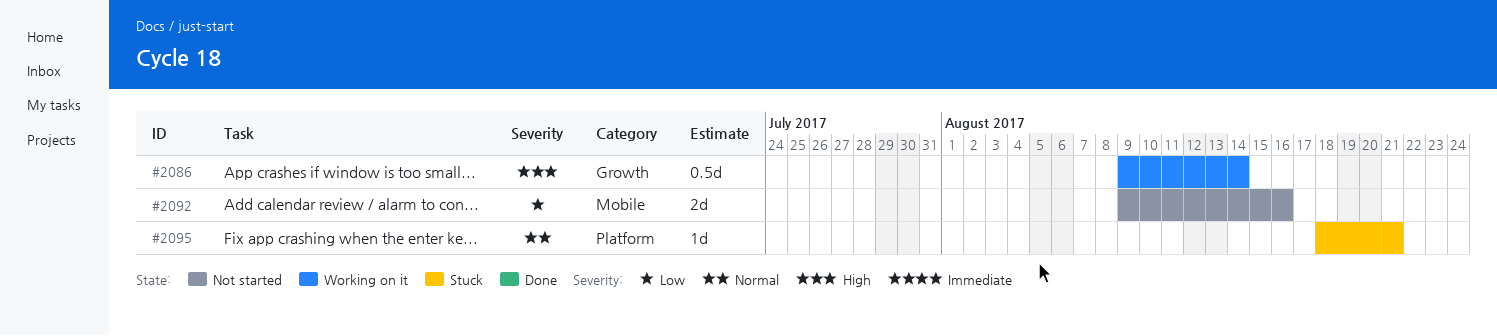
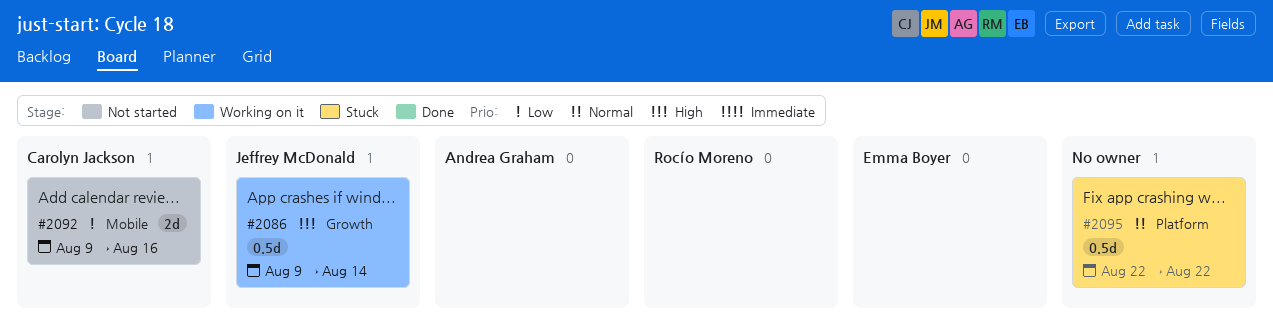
#2095, estimate: 1d -> 0.5d
#2095, start: Aug 18 -> Aug 22
#2095, due: Aug 21 -> Aug 22

